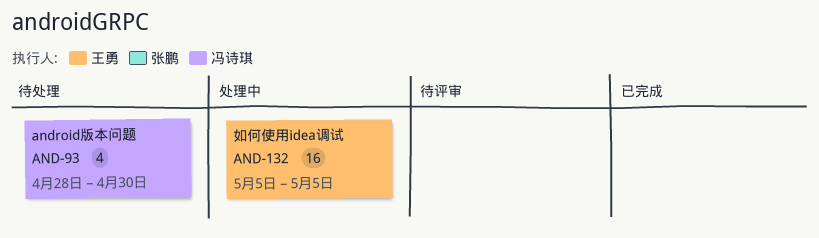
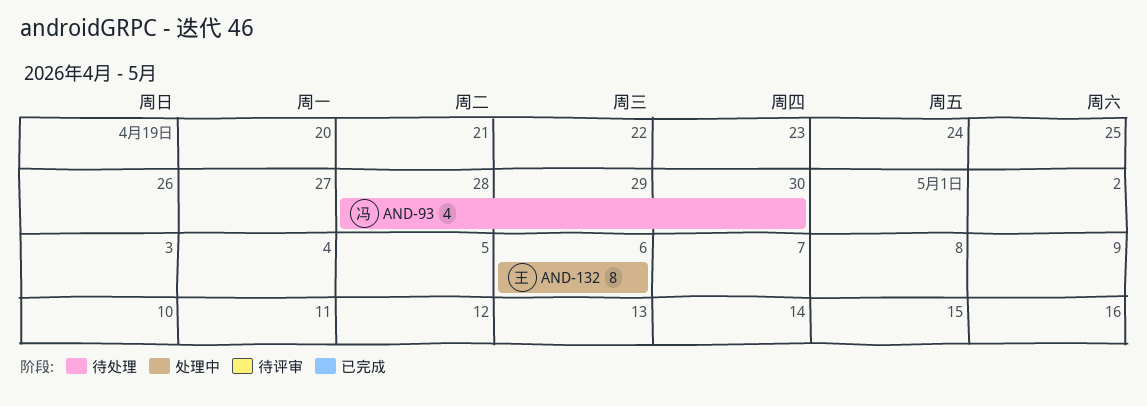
AND-132, estimate: 16 -> 8
AND-132, start: May 5 -> May 6
AND-132, due: May 5 -> May 6

